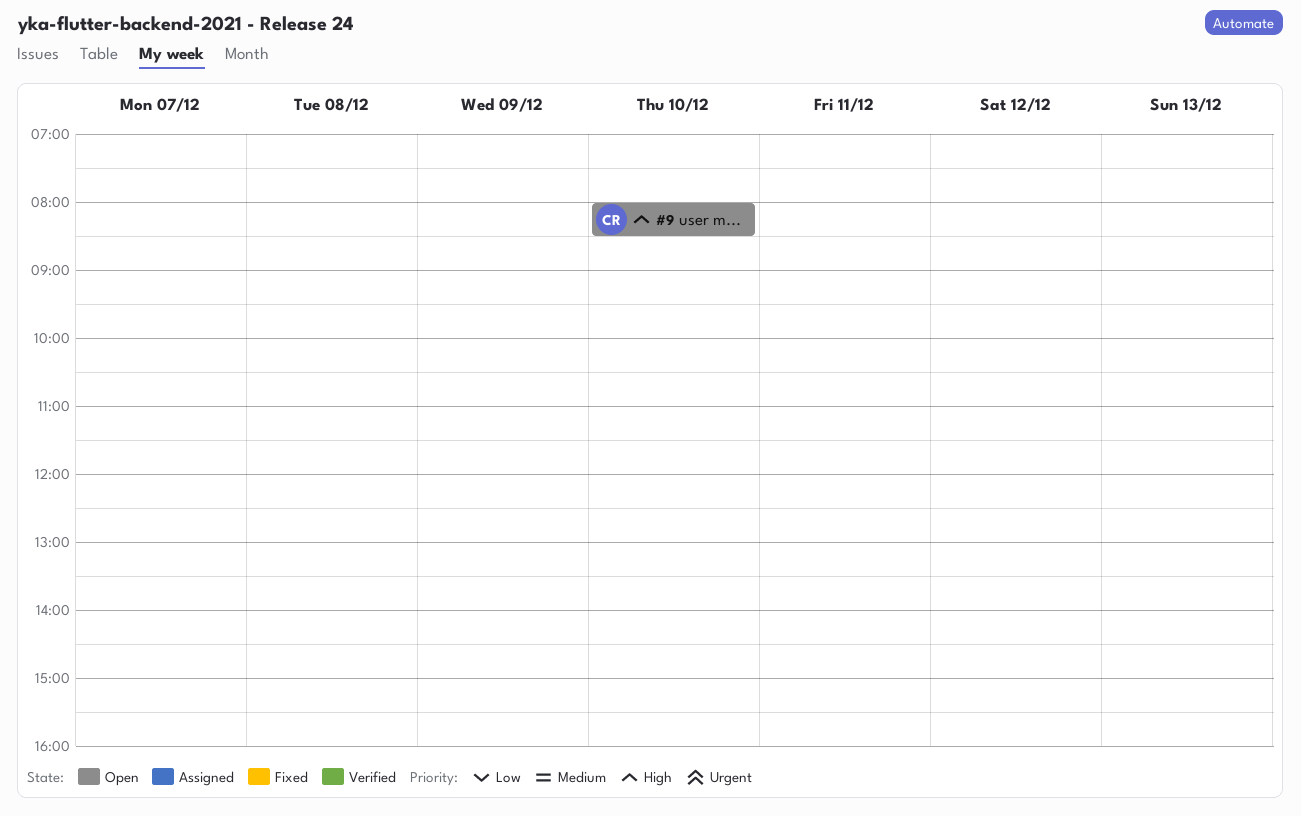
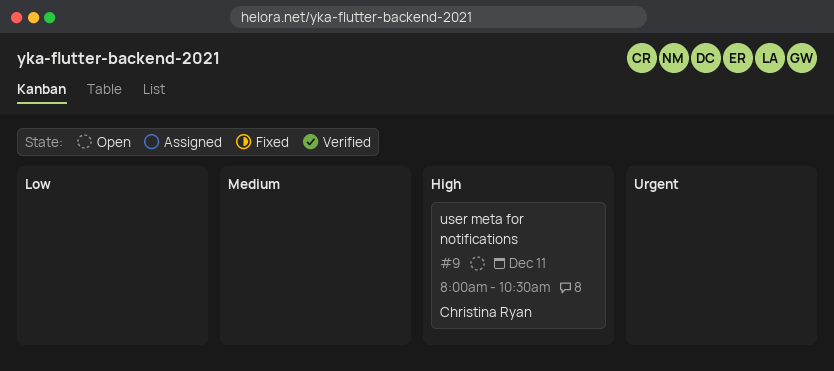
#9, day: Dec 10 -> Dec 11
#9, ends: 08:30 -> 10:30

